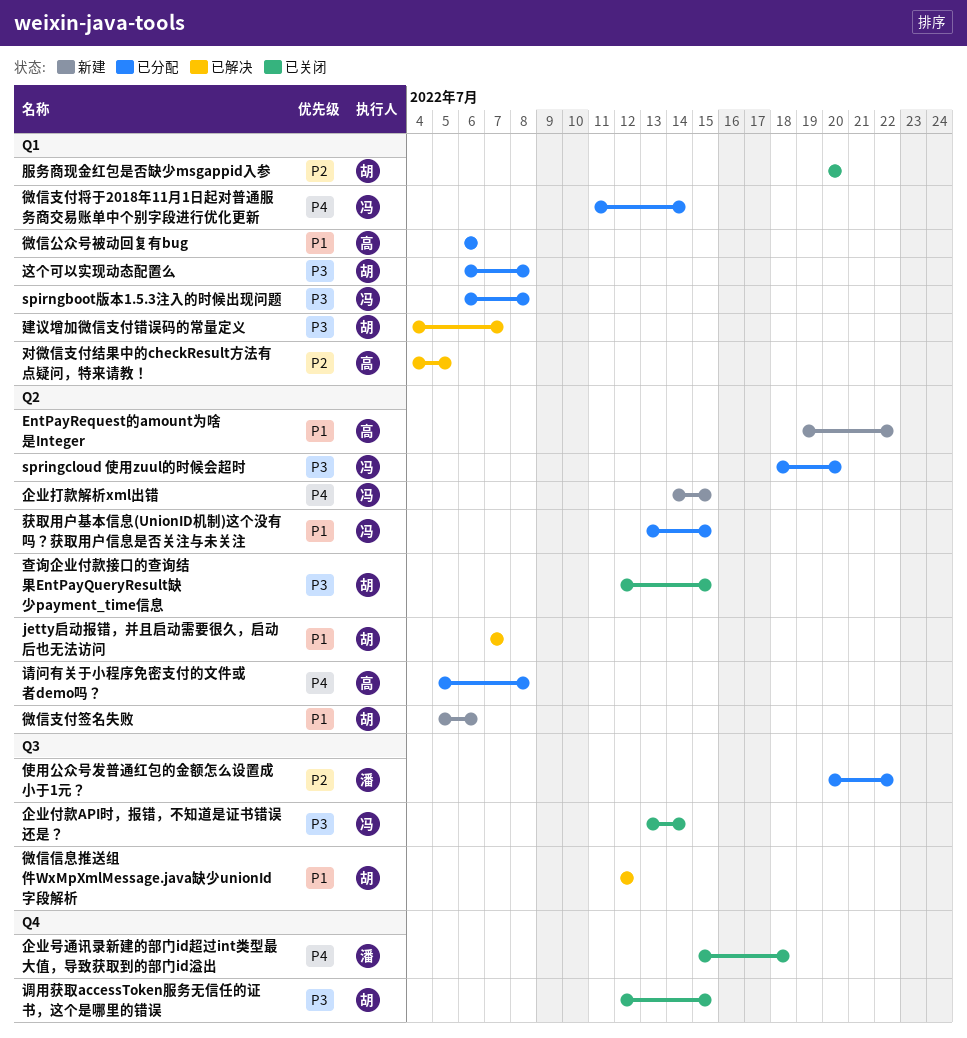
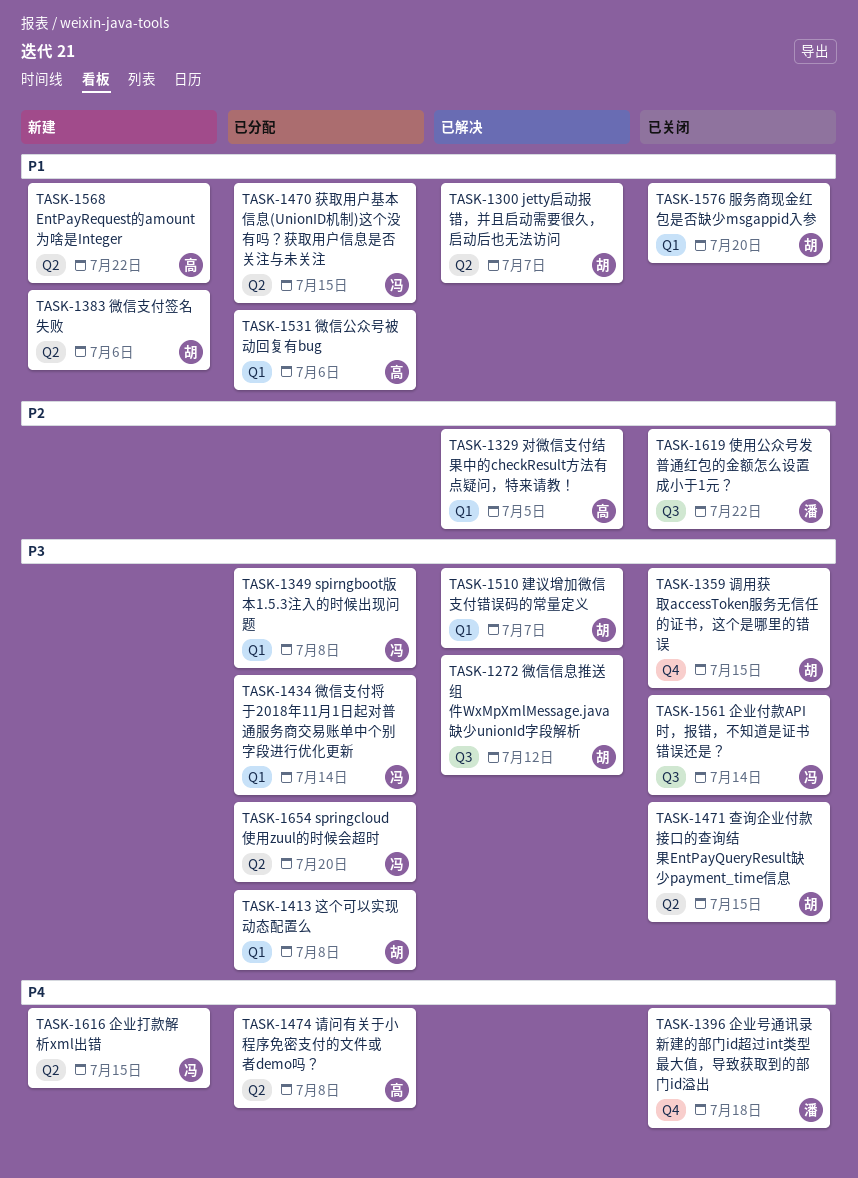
使用公众号发普通红包的金额怎么设置成小于1元？, status: 已分配 -> 已关闭
微信信息推送组件WxMpXmlMessage.java缺少unionId字段解析, priority: P1 -> P3
微信支付将于2018年11月1日起对普通服务商交易账单中个别字段进行优化更新, priority: P4 -> P3
服务商现金红包是否缺少msgappid入参, priority: P2 -> P1

